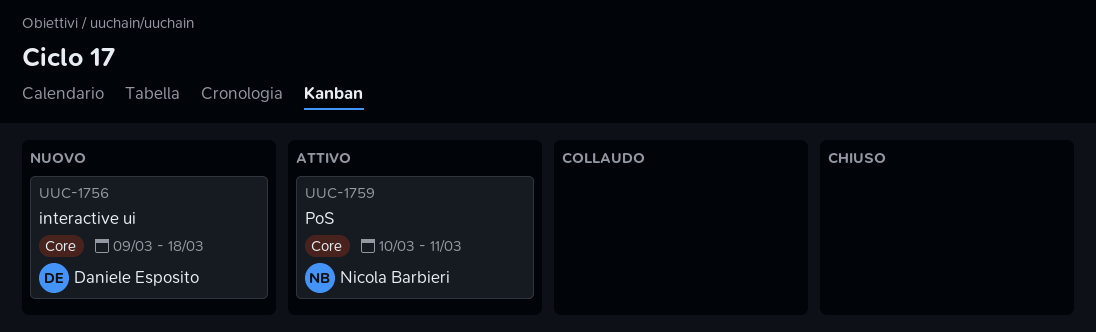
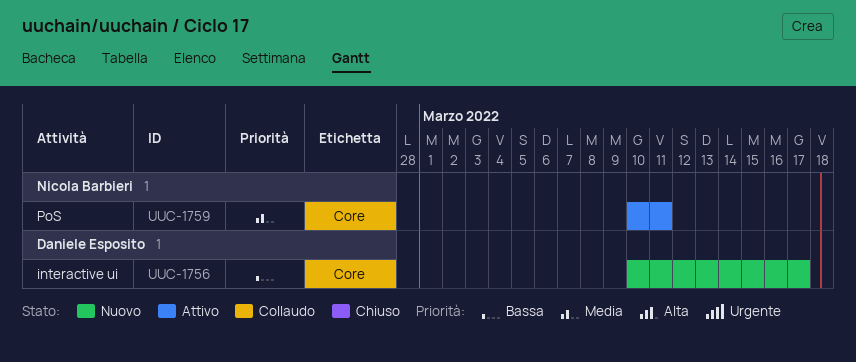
UUC-1756, start: Mar 9 -> Mar 10
UUC-1756, due: Mar 18 -> Mar 17

